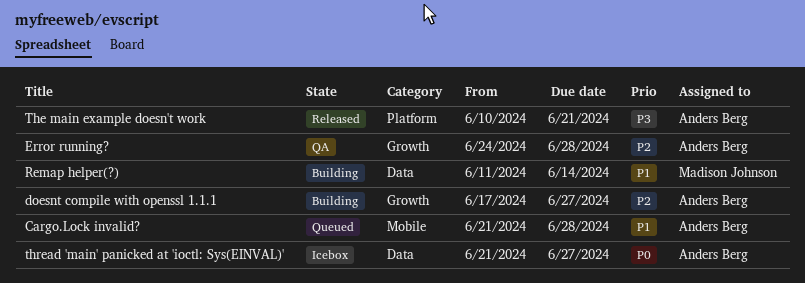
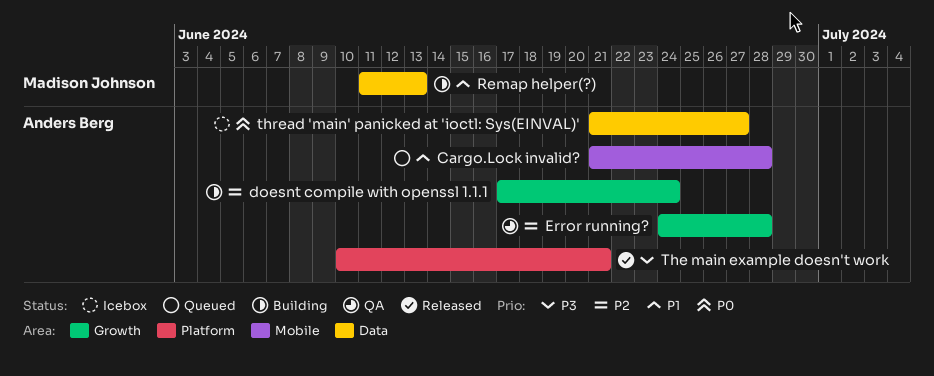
doesnt compile with openssl 1.1.1, due: Jun 27 -> Jun 24
Remap helper(?), due: Jun 14 -> Jun 13

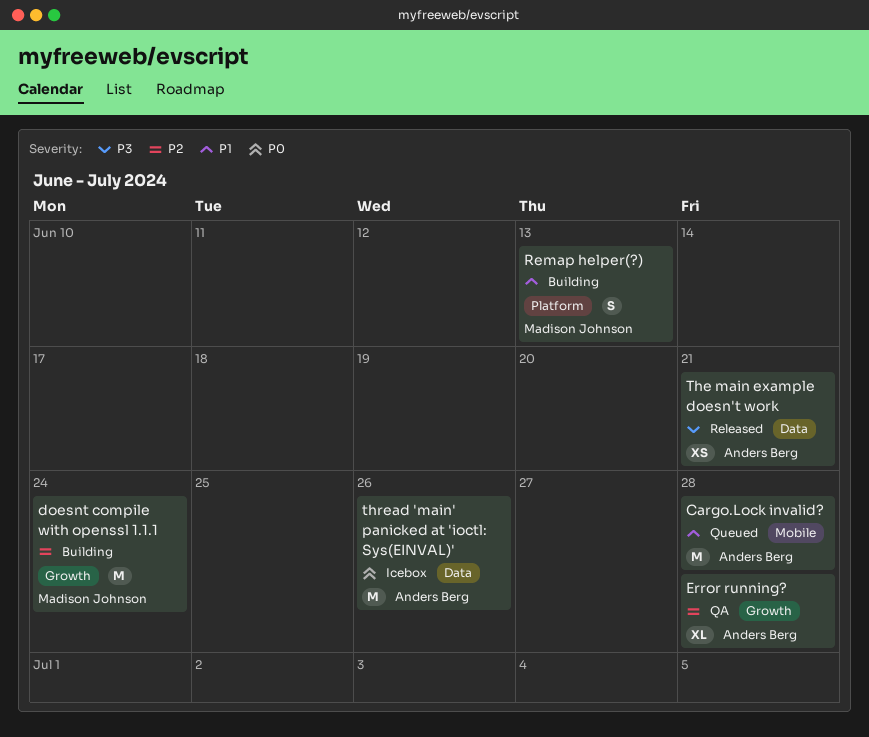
doesnt compile with openssl 1.1.1, owner: Anders Berg -> Madison Johnson
Remap helper(?), label: Data -> Platform
The main example doesn't work, label: Platform -> Data
thread 'main' panicked at 'ioctl: Sys(EINVAL)', due: Jun 27 -> Jun 26

